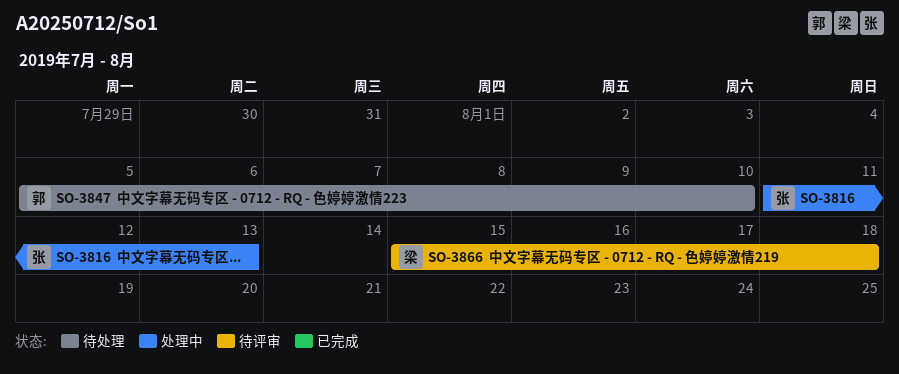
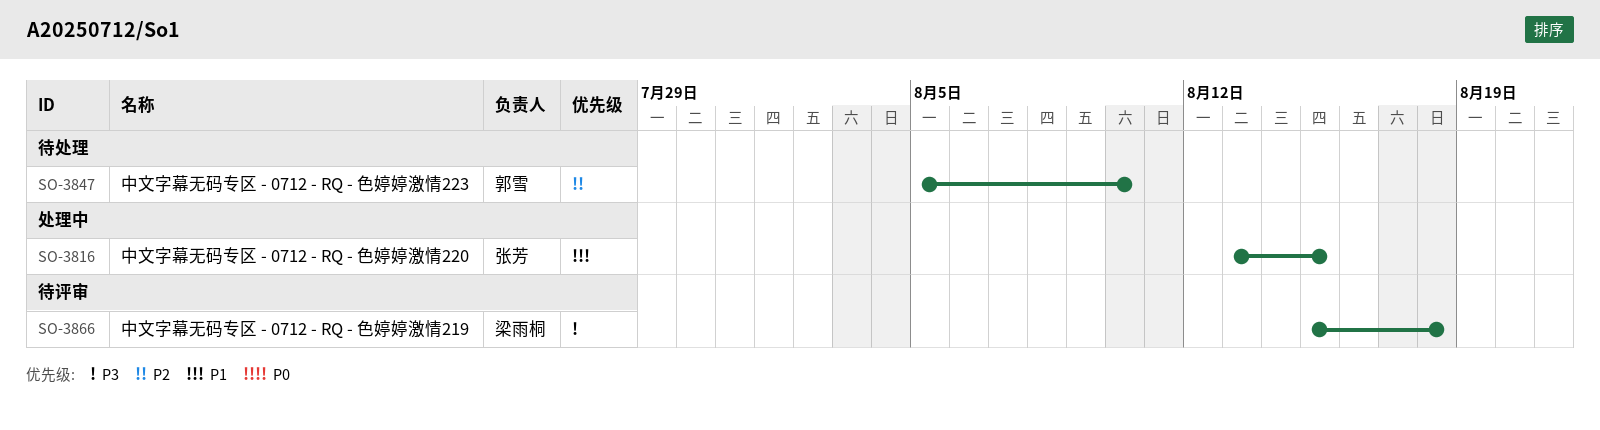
SO-3816, start: Aug 11 -> Aug 13
SO-3816, due: Aug 13 -> Aug 15

